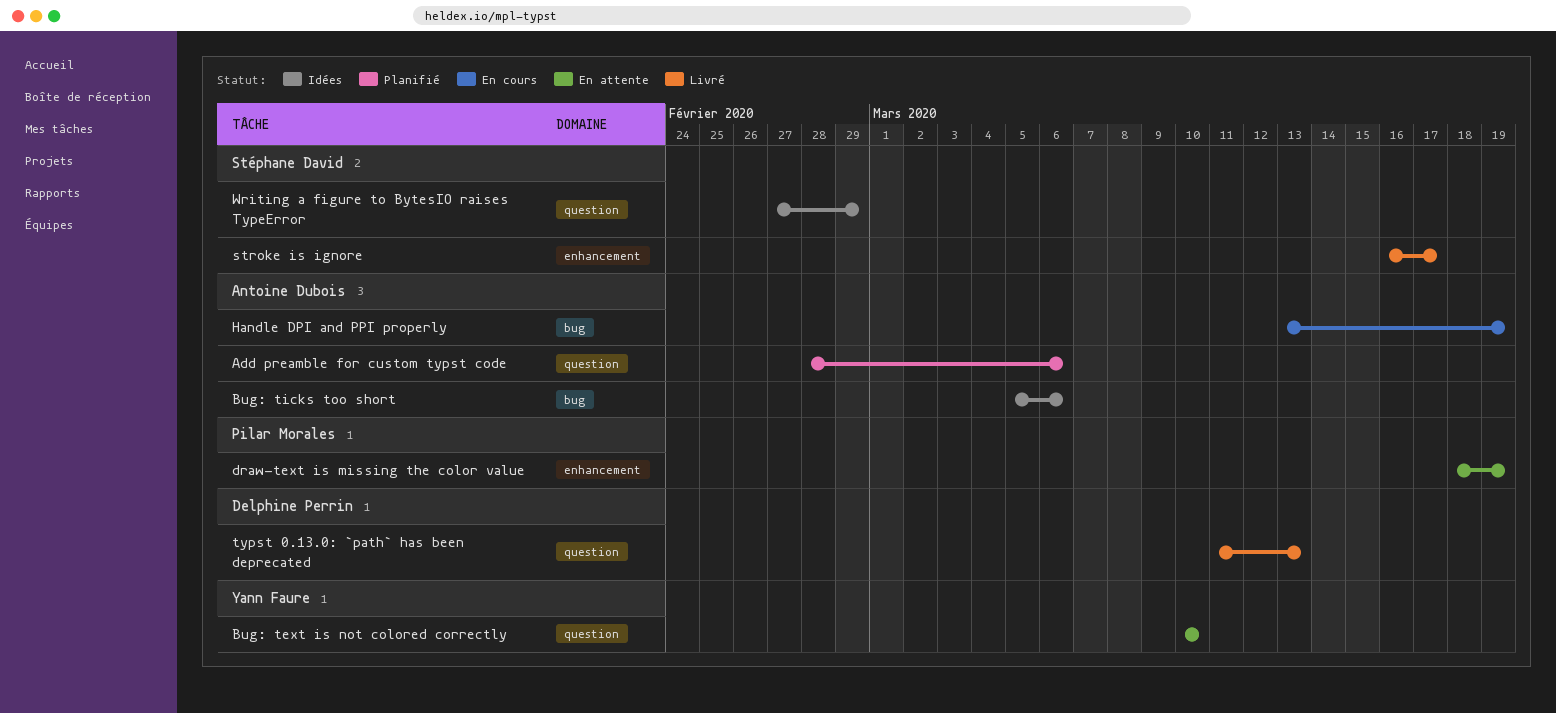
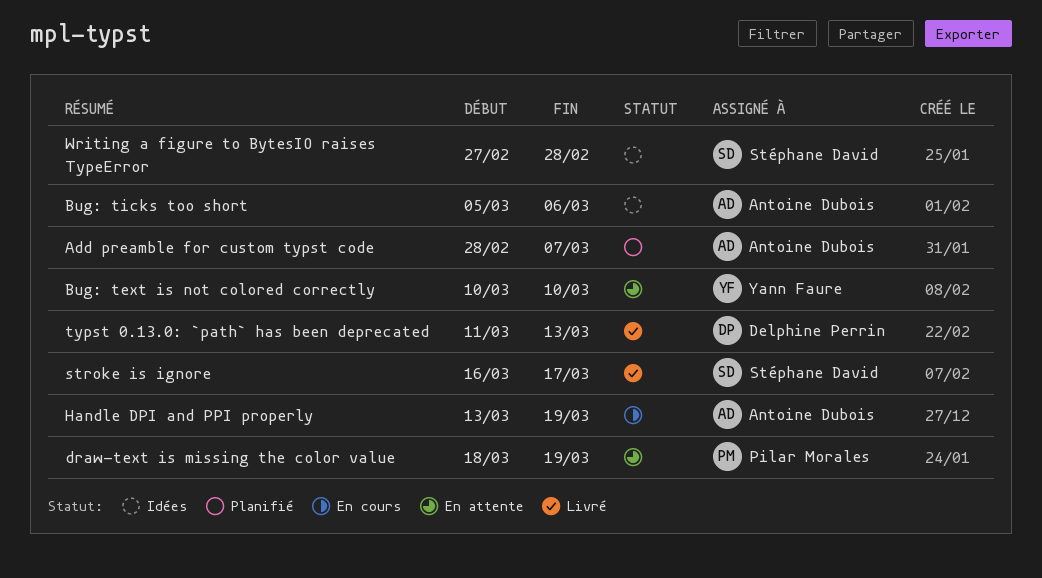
Add preamble for custom typst code, due: Mar 6 -> Mar 7
Writing a figure to BytesIO raises TypeError, due: Feb 29 -> Feb 28

